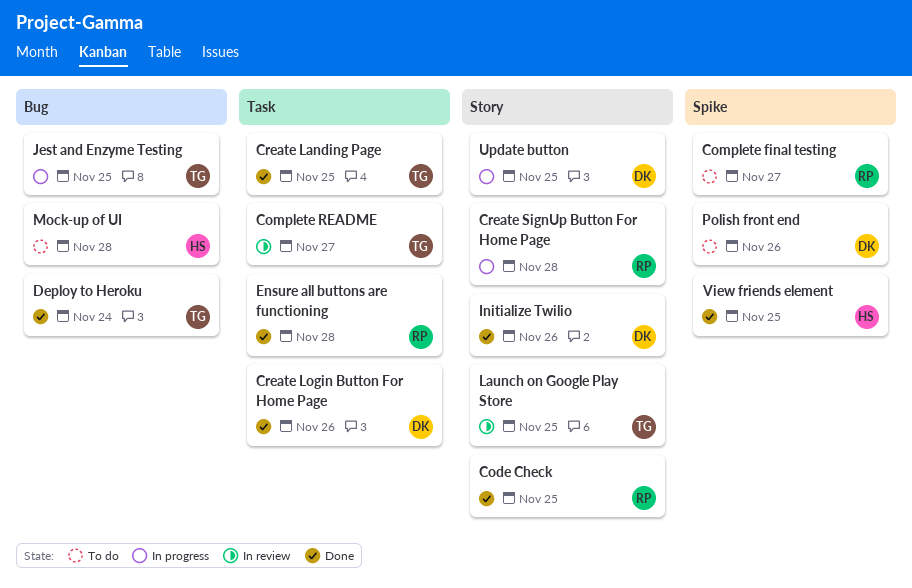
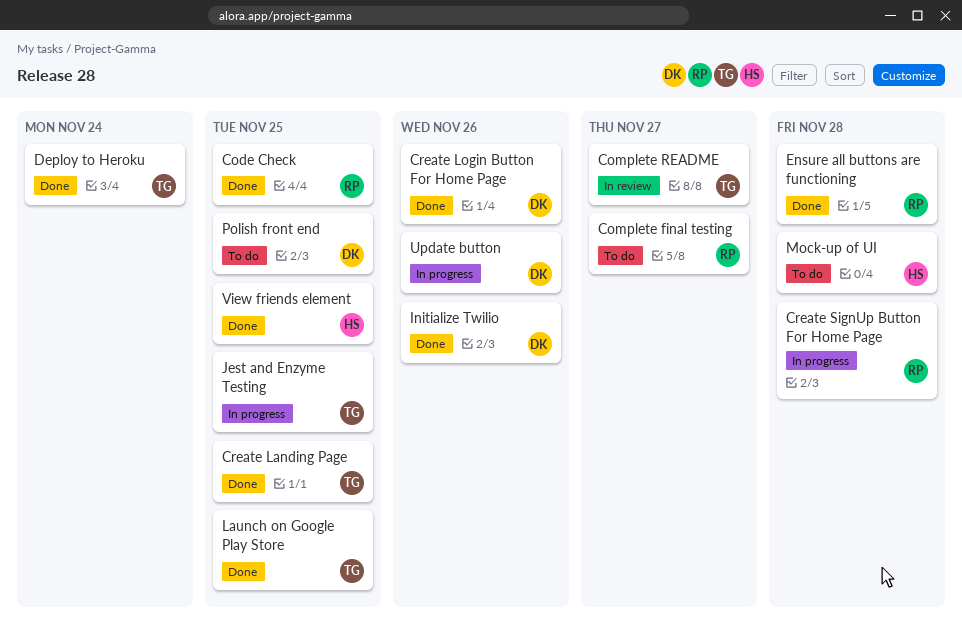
Launch on Google Play Store, status: In review -> Done
Polish front end, due: Nov 26 -> Nov 25
Update button, due: Nov 25 -> Nov 26

